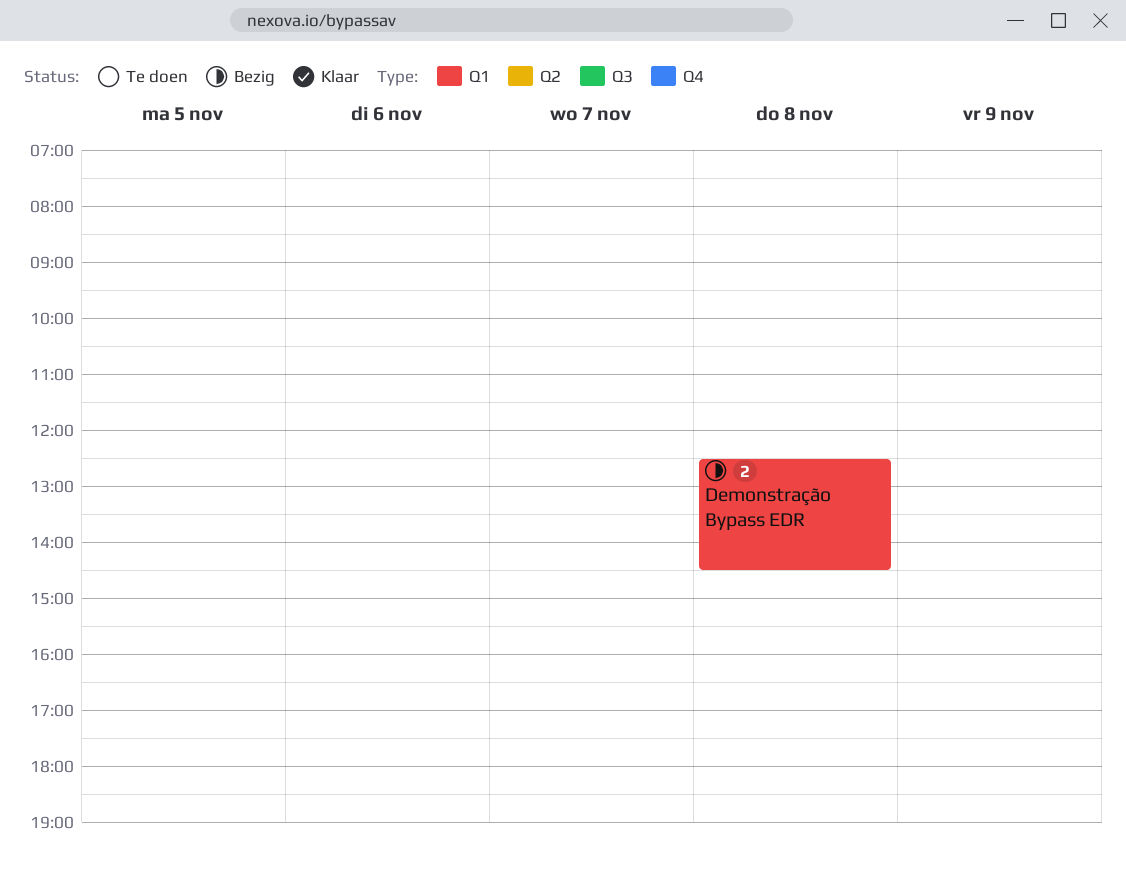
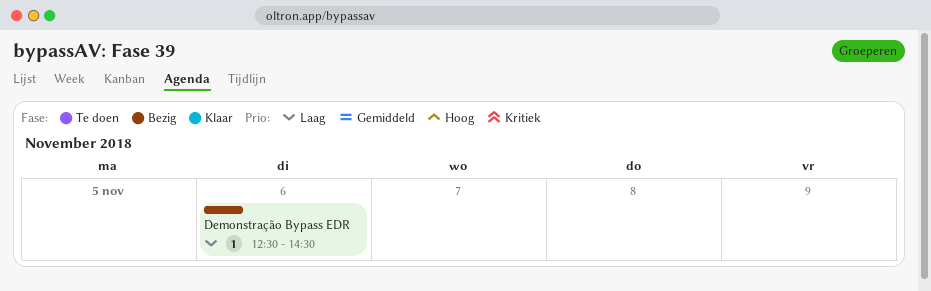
Demonstração Bypass EDR, estimate: 2 -> 1
Demonstração Bypass EDR, day: Nov 8 -> Nov 6

